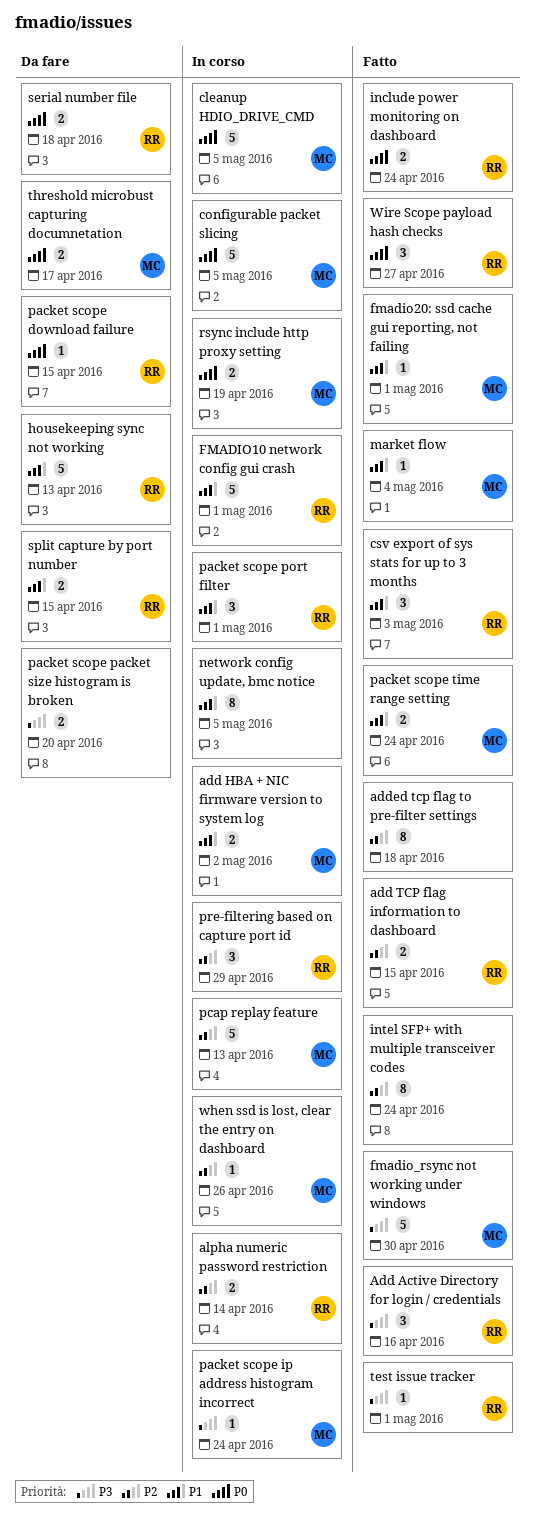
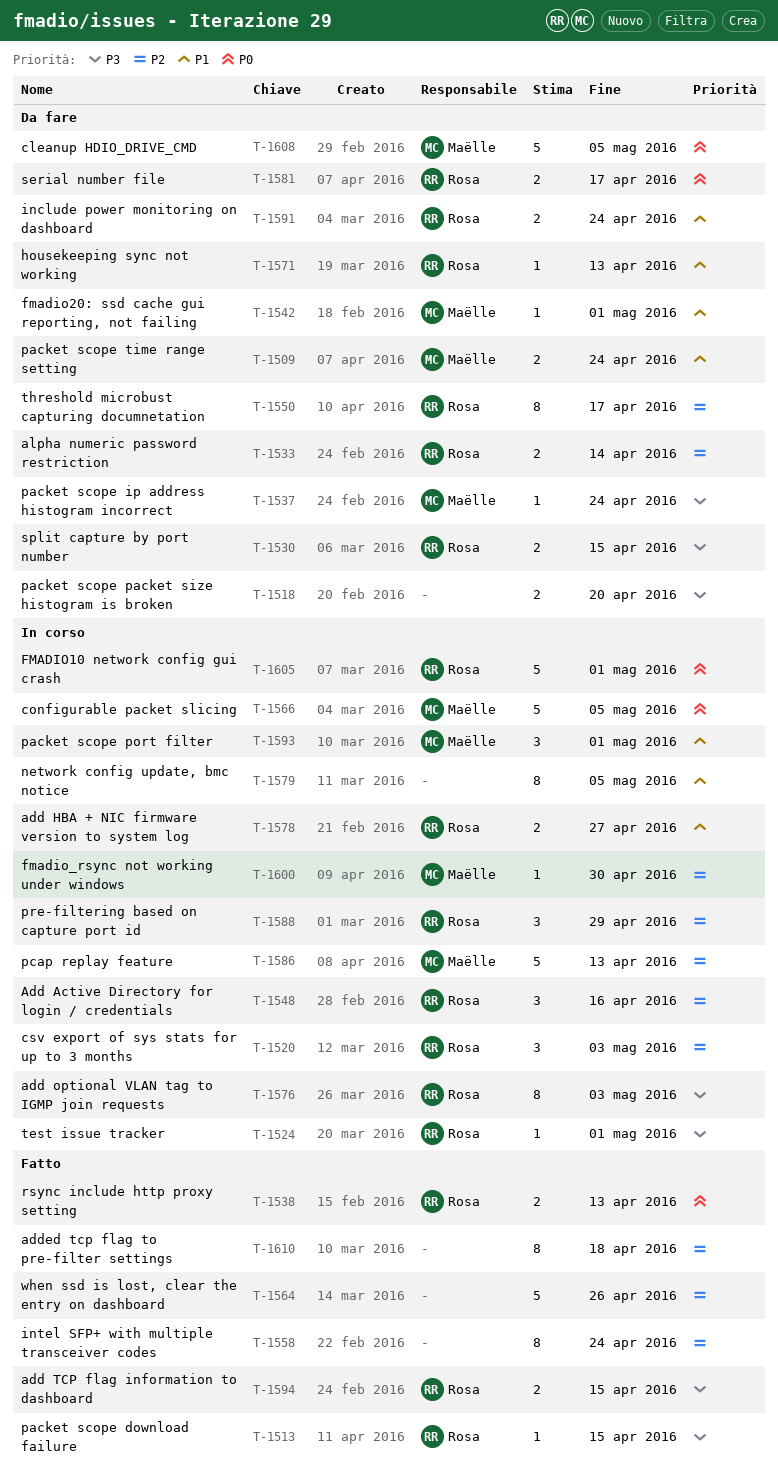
Add Active Directory for login / credentials, status: Fatto -> In corso
Add Active Directory for login / credentials, priority: P3 -> P2
add HBA + NIC firmware version to system log, owner: Maëlle -> Rosa
add HBA + NIC firmware version to system log, due: May 2 -> Apr 27
add optional VLAN tag to IGMP join requests: none -> present
add TCP flag information to dashboard, priority: P2 -> P3
alpha numeric password restriction, status: In corso -> Da fare
cleanup HDIO_DRIVE_CMD, status: In corso -> Da fare
csv export of sys stats for up to 3 months, status: Fatto -> In corso
csv export of sys stats for up to 3 months, priority: P1 -> P2
FMADIO10 network config gui crash, priority: P1 -> P0
fmadio20: ssd cache gui reporting, not failing, status: Fatto -> Da fare
fmadio_rsync not working under windows, status: Fatto -> In corso
fmadio_rsync not working under windows, priority: P3 -> P2
fmadio_rsync not working under windows, estimate: 5 -> 1
housekeeping sync not working, estimate: 5 -> 1
include power monitoring on dashboard, status: Fatto -> Da fare
include power monitoring on dashboard, priority: P0 -> P1
market flow: present -> none
packet scope download failure, status: Da fare -> Fatto
packet scope download failure, priority: P0 -> P3
packet scope ip address histogram incorrect, status: In corso -> Da fare
packet scope port filter, owner: Rosa -> Maëlle
packet scope time range setting, status: Fatto -> Da fare
rsync include http proxy setting, status: In corso -> Fatto
rsync include http proxy setting, owner: Maëlle -> Rosa
rsync include http proxy setting, due: Apr 19 -> Apr 13
serial number file, due: Apr 18 -> Apr 17
split capture by port number, priority: P1 -> P3
test issue tracker, status: Fatto -> In corso
threshold microbust capturing documnetation, owner: Maëlle -> Rosa
threshold microbust capturing documnetation, priority: P0 -> P2
threshold microbust capturing documnetation, estimate: 2 -> 8
when ssd is lost, clear the entry on dashboard, status: In corso -> Fatto
when ssd is lost, clear the entry on dashboard, owner: Maëlle -> none
when ssd is lost, clear the entry on dashboard, estimate: 1 -> 5
Wire Scope payload hash checks: present -> none

